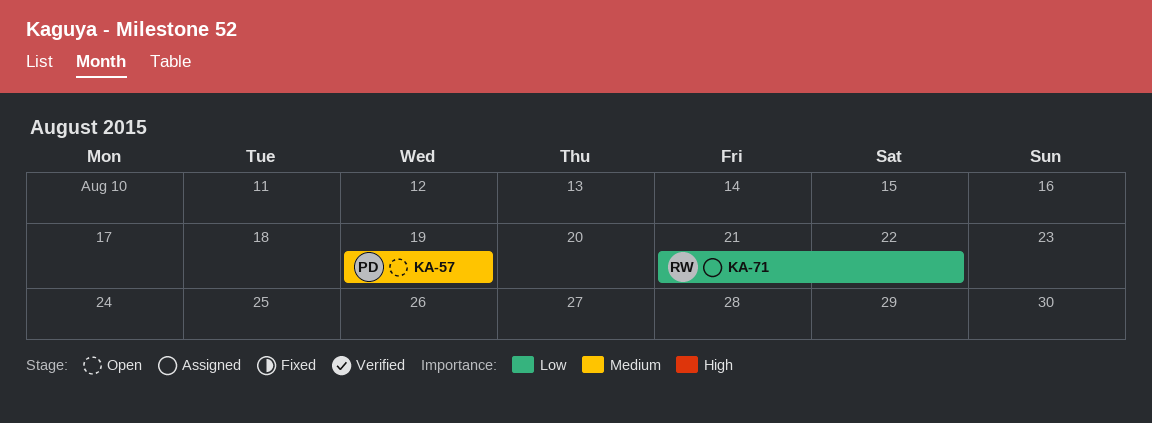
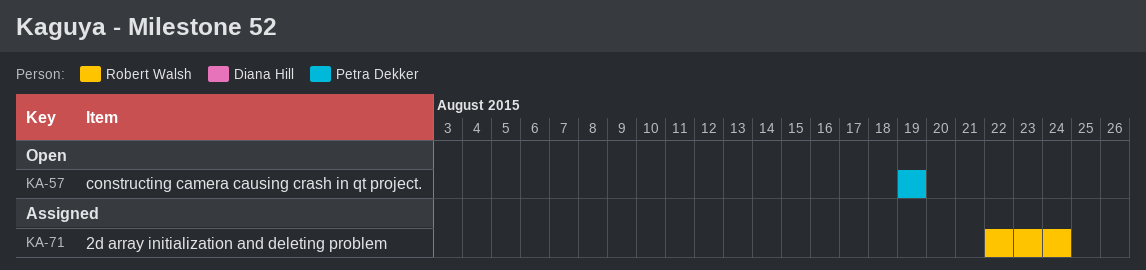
KA-71, start: Aug 21 -> Aug 22
KA-71, due: Aug 22 -> Aug 24

